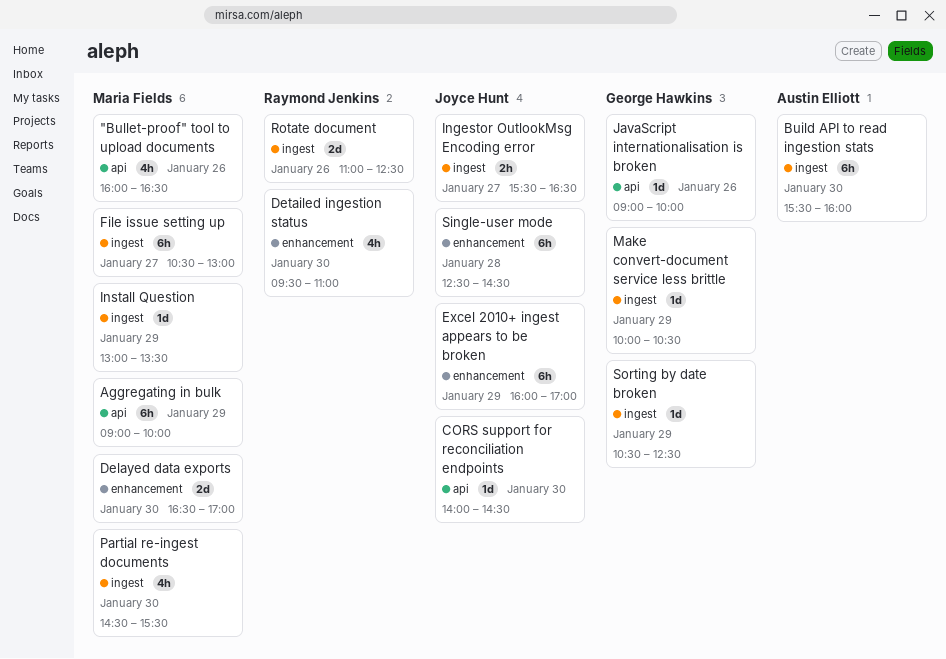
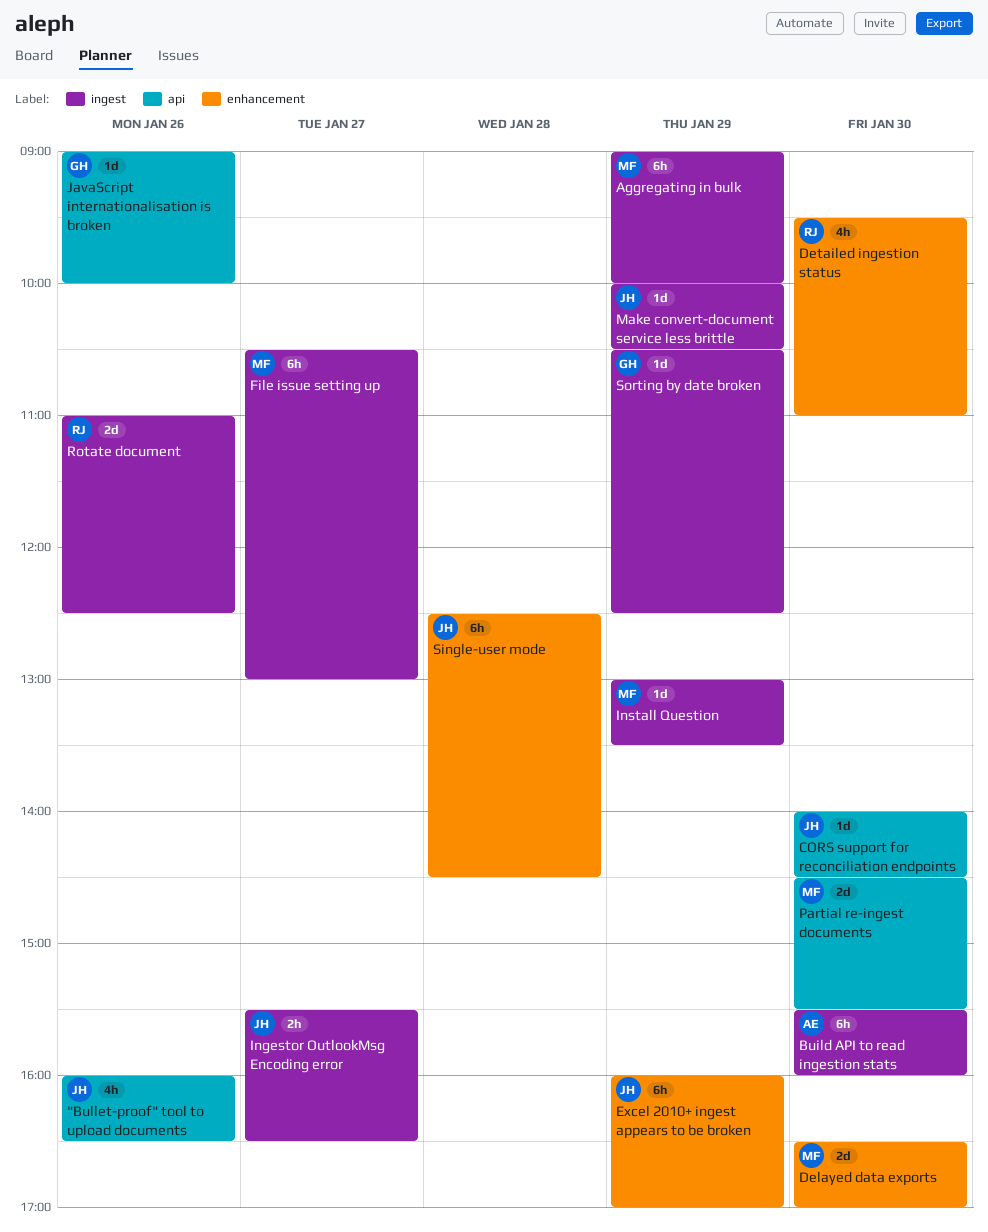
"Bullet-proof" tool to upload documents, owner: Maria Fields -> Joyce Hunt
Aggregating in bulk, label: api -> ingest
Make convert-document service less brittle, owner: George Hawkins -> Joyce Hunt
Partial re-ingest documents, label: ingest -> api
Partial re-ingest documents, estimate: 4h -> 2d

